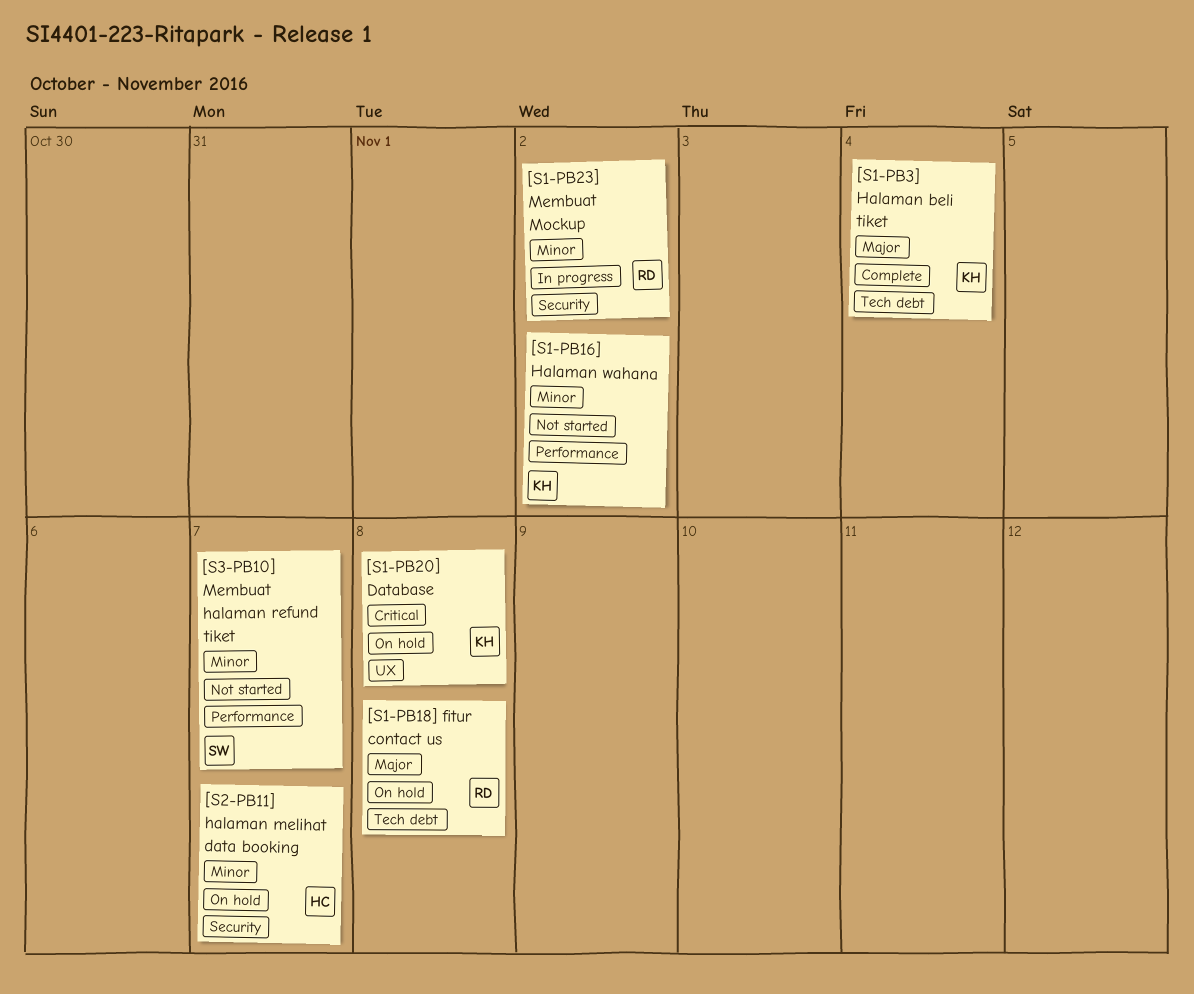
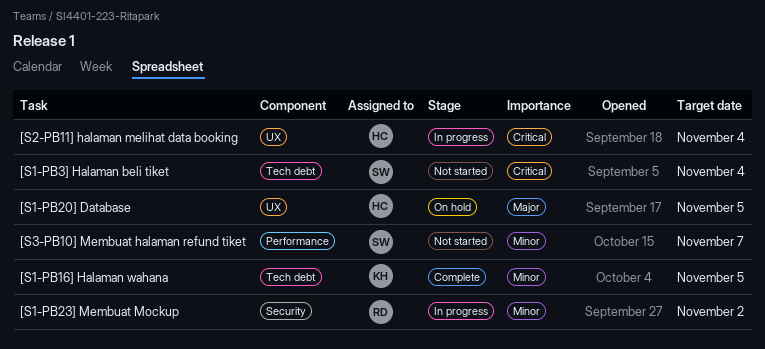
[S1-PB16] Halaman wahana, status: Not started -> Complete
[S1-PB16] Halaman wahana, label: Performance -> Tech debt
[S1-PB16] Halaman wahana, due: Nov 2 -> Nov 5
[S1-PB18] fitur contact us: present -> none
[S1-PB20] Database, owner: KH -> HC
[S1-PB20] Database, priority: Critical -> Major
[S1-PB20] Database, due: Nov 8 -> Nov 5
[S1-PB3] Halaman beli tiket, status: Complete -> Not started
[S1-PB3] Halaman beli tiket, owner: KH -> SW
[S1-PB3] Halaman beli tiket, priority: Major -> Critical
[S2-PB11] halaman melihat data booking, status: On hold -> In progress
[S2-PB11] halaman melihat data booking, priority: Minor -> Critical
[S2-PB11] halaman melihat data booking, label: Security -> UX
[S2-PB11] halaman melihat data booking, due: Nov 7 -> Nov 4

